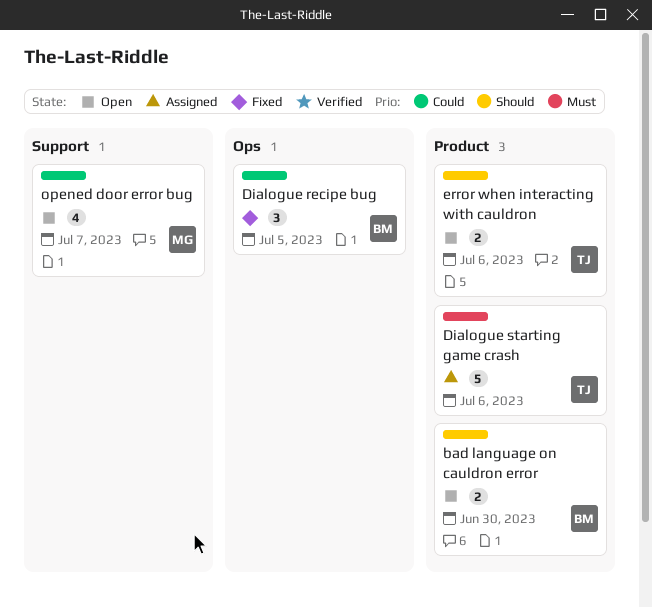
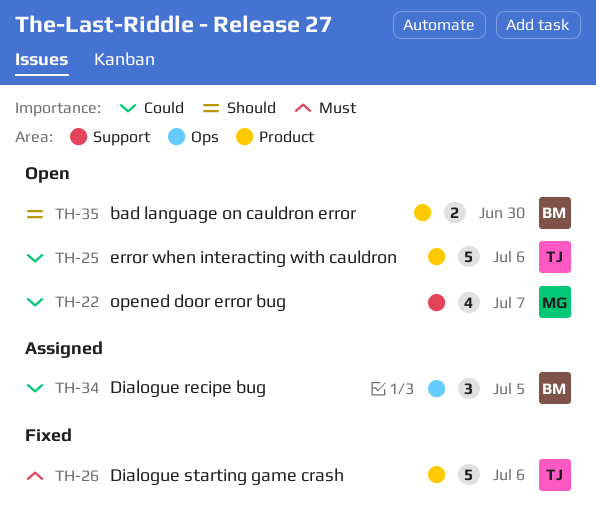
Dialogue recipe bug, status: Fixed -> Assigned
Dialogue starting game crash, status: Assigned -> Fixed
error when interacting with cauldron, priority: Should -> Could
error when interacting with cauldron, estimate: 2 -> 5

